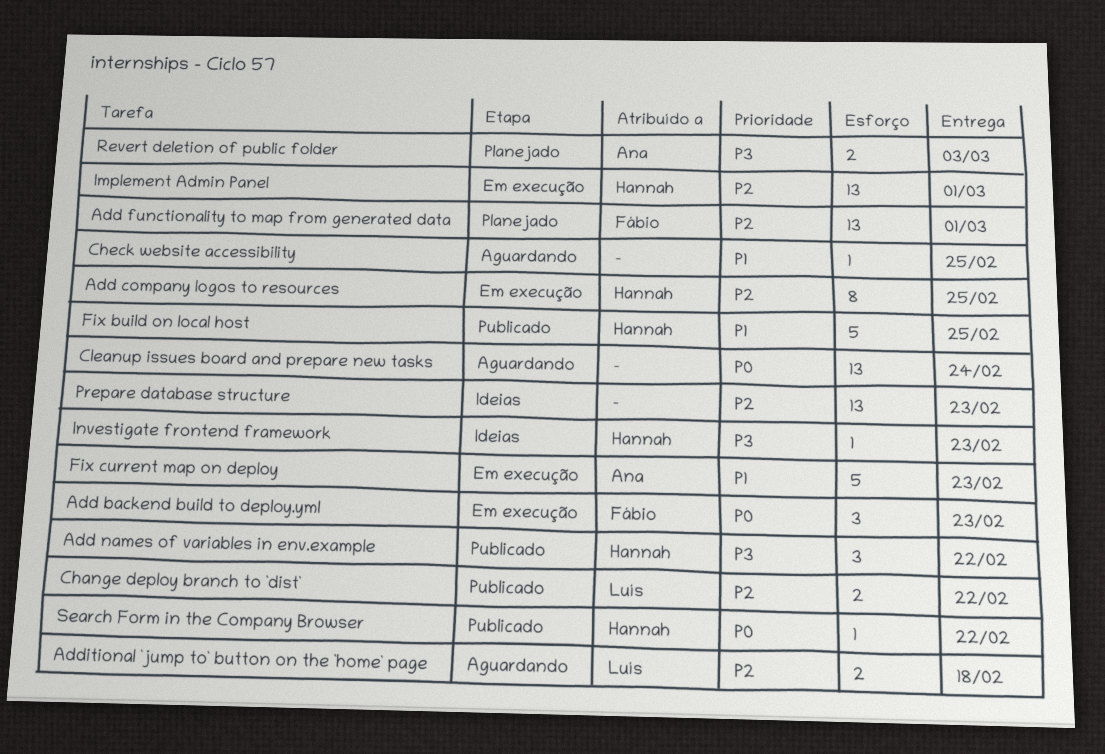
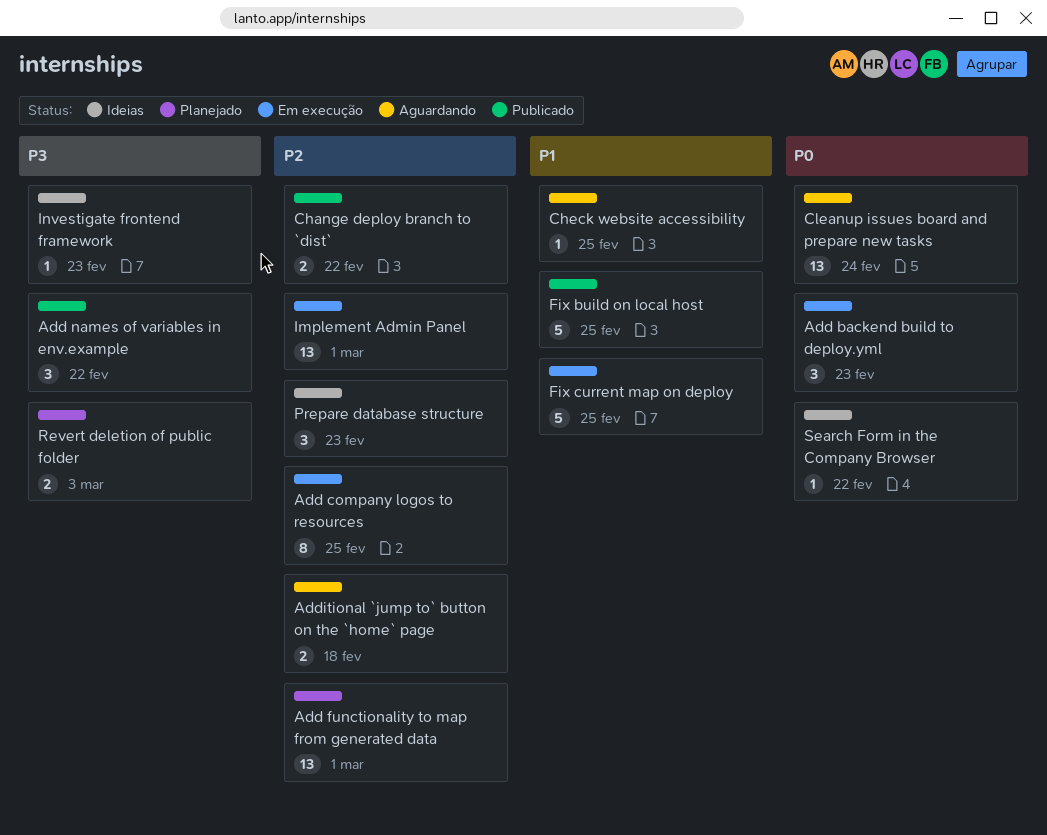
Fix current map on deploy, due: Feb 23 -> Feb 25
Prepare database structure, estimate: 13 -> 3
Search Form in the Company Browser, status: Publicado -> Ideias

